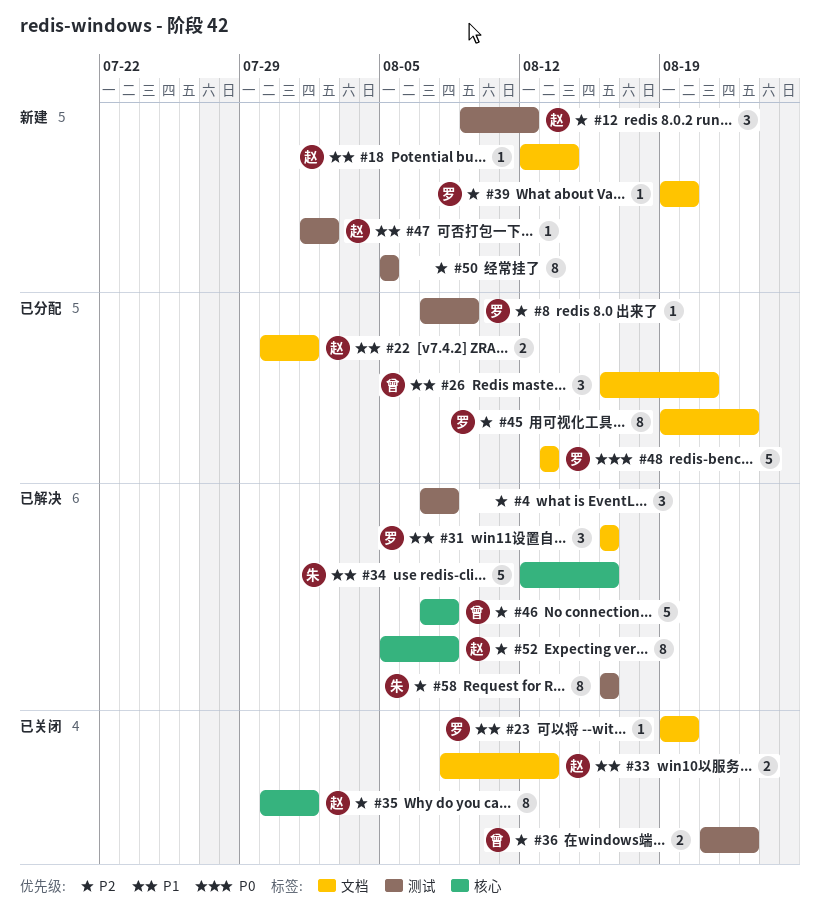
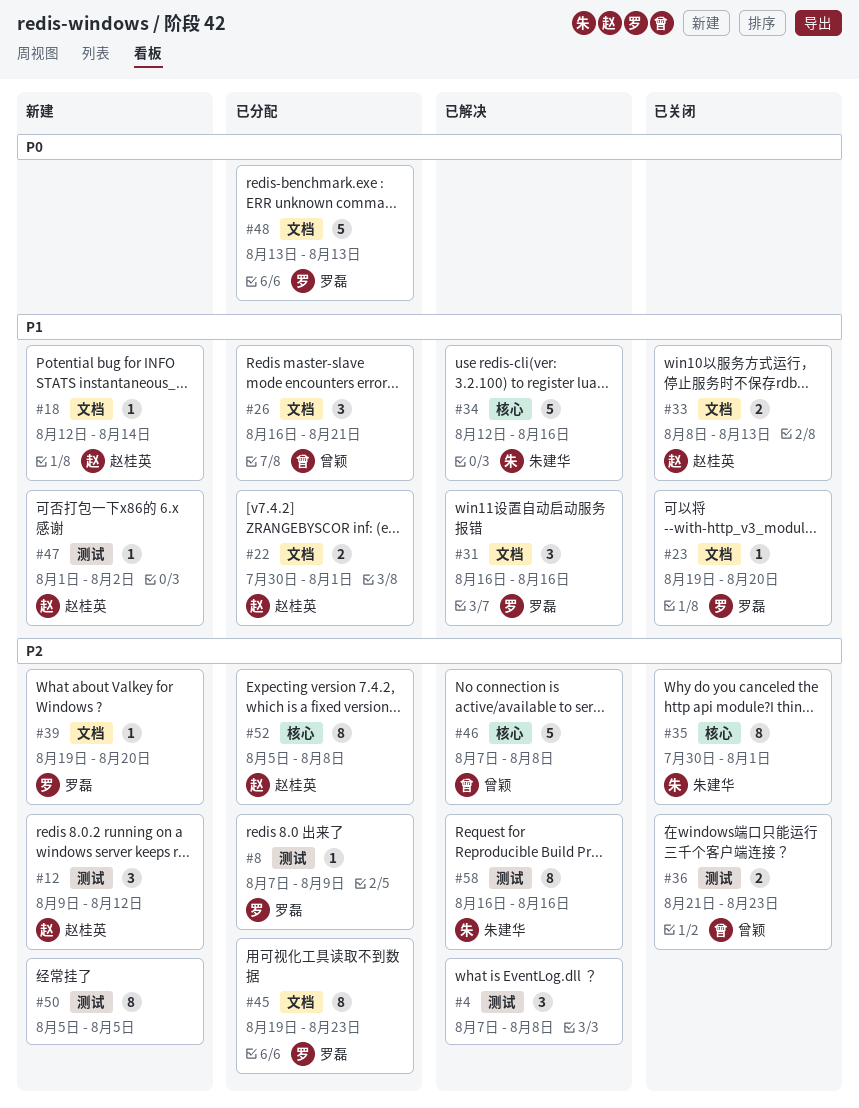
#35, owner: 赵桂英 -> 朱建华
#52, status: 已解决 -> 已分配

